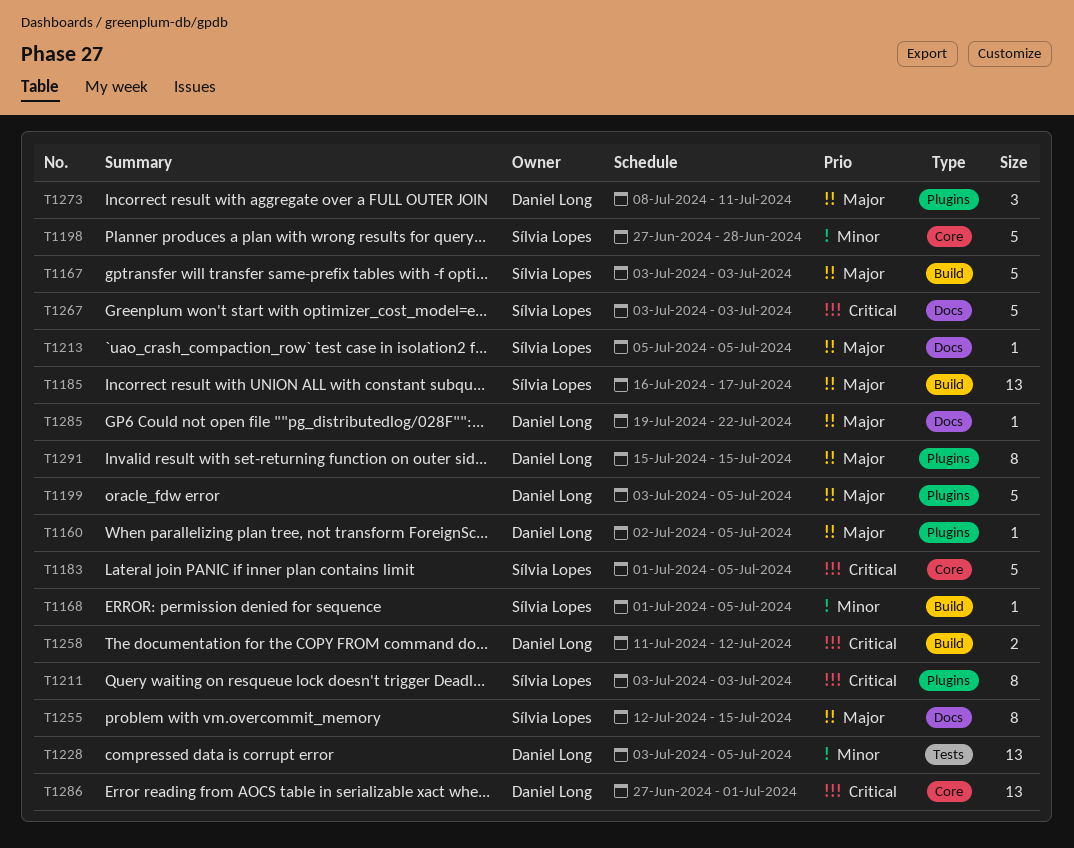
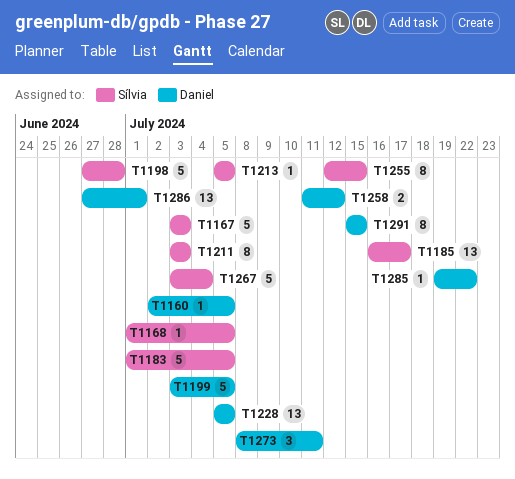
T1228, start: Jul 3 -> Jul 5
T1267, due: Jul 3 -> Jul 4

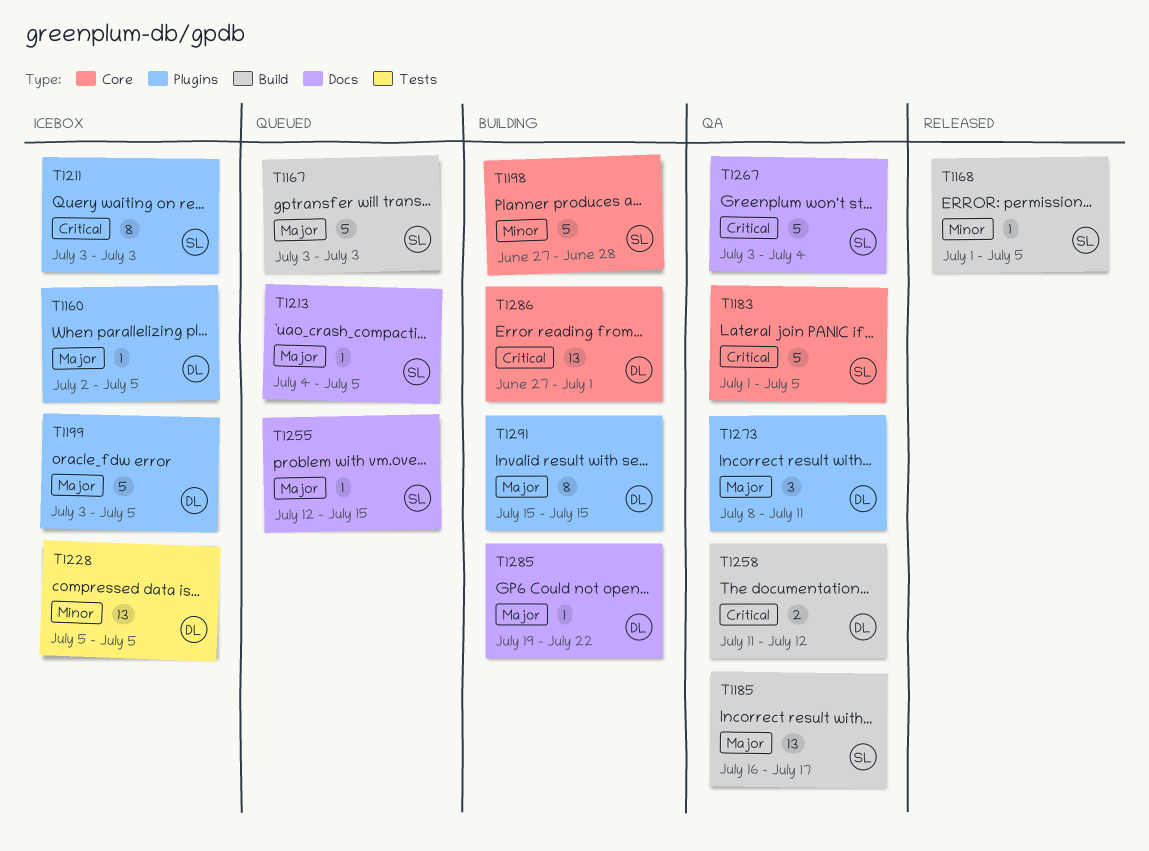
T1213, start: Jul 5 -> Jul 4
T1255, estimate: 8 -> 1

